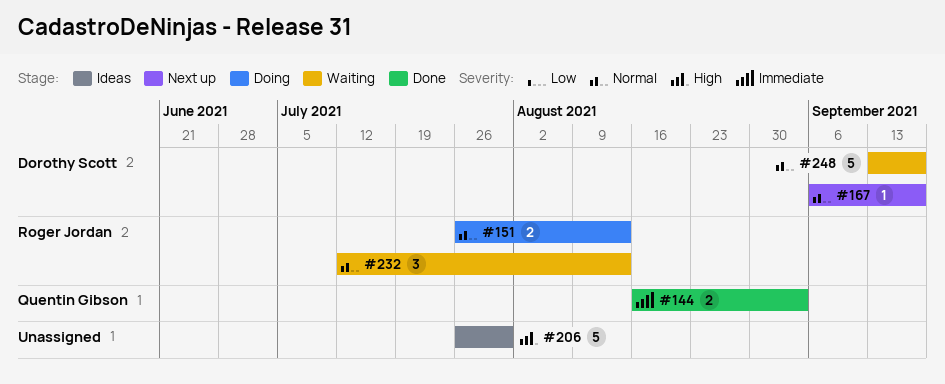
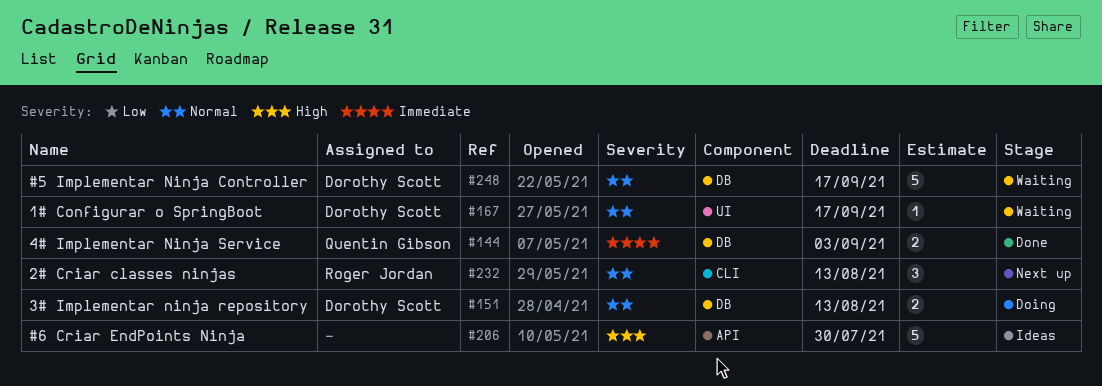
#151, owner: Roger Jordan -> Dorothy Scott
#167, status: Next up -> Waiting
#232, status: Waiting -> Next up

